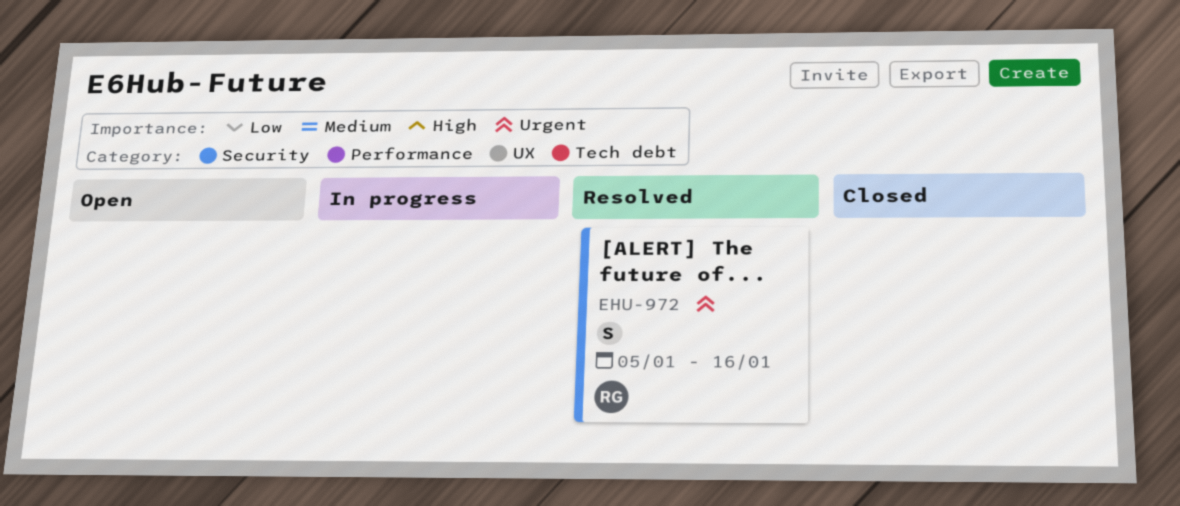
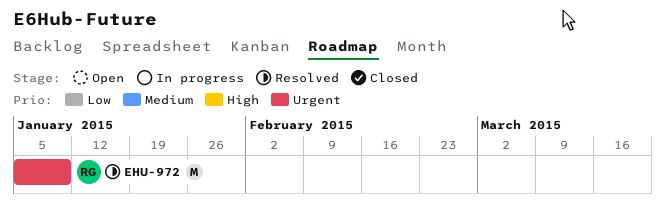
EHU-972, estimate: S -> M
EHU-972, due: Jan 16 -> Jan 9

